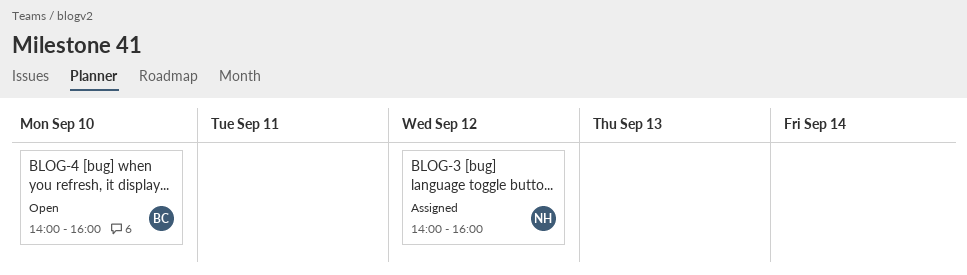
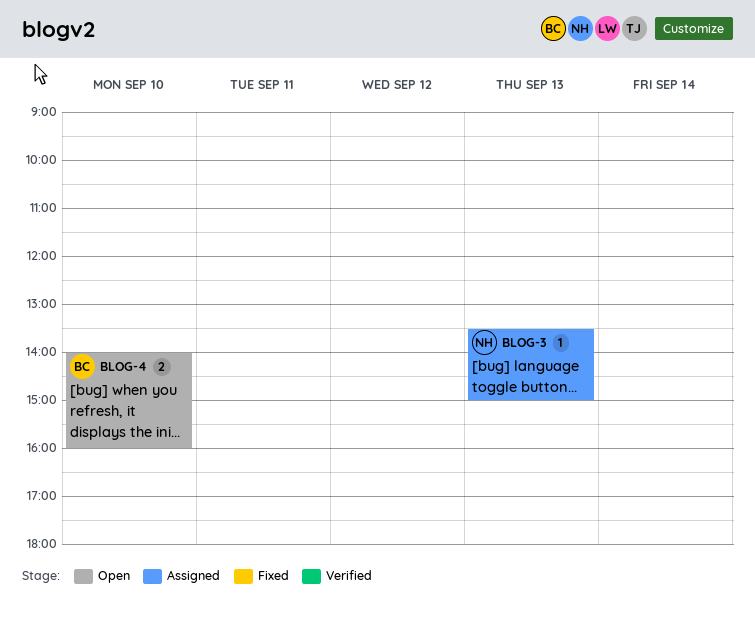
BLOG-3, day: Sep 12 -> Sep 13
BLOG-3, begins: 14:00 -> 13:30
BLOG-3, ends: 16:00 -> 15:00

